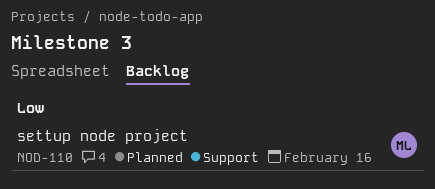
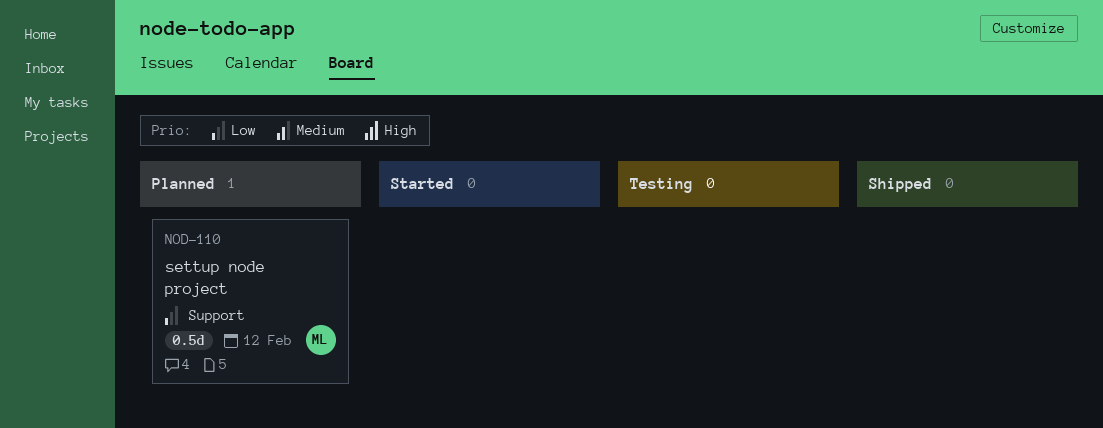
NOD-110, due: Feb 16 -> Feb 12

